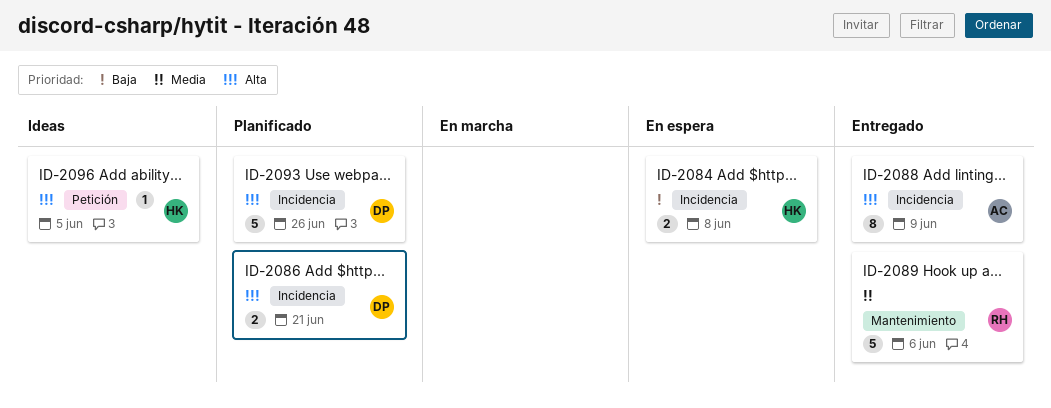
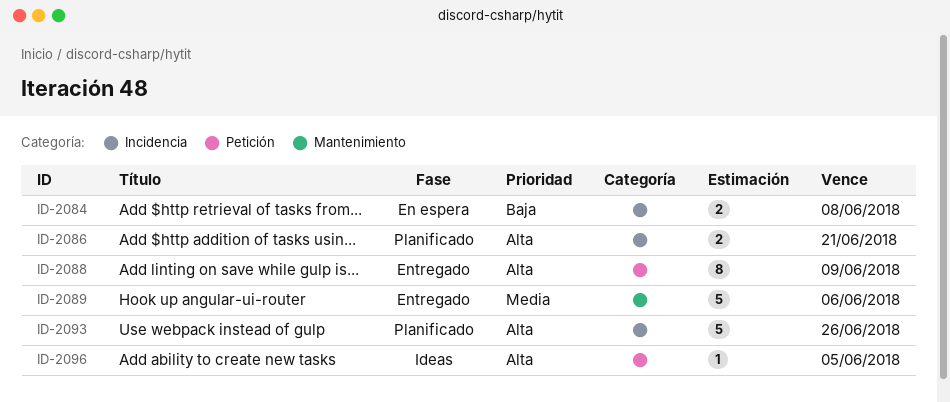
ID-2088, label: Incidencia -> Petición

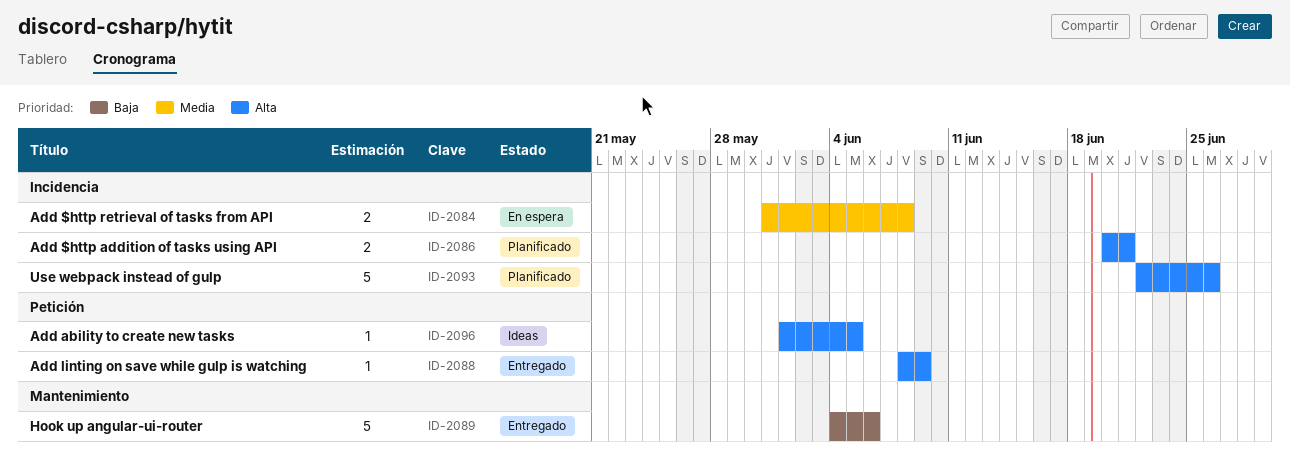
ID-2084, priority: Baja -> Media
ID-2088, estimate: 8 -> 1
ID-2089, priority: Media -> Baja

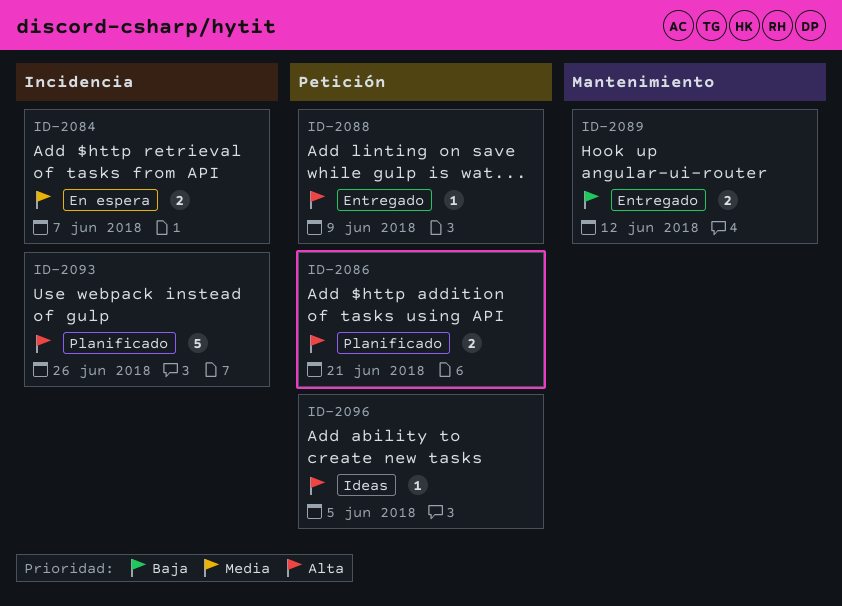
ID-2084, due: Jun 8 -> Jun 7
ID-2086, label: Incidencia -> Petición
ID-2089, estimate: 5 -> 2
ID-2089, due: Jun 6 -> Jun 12

